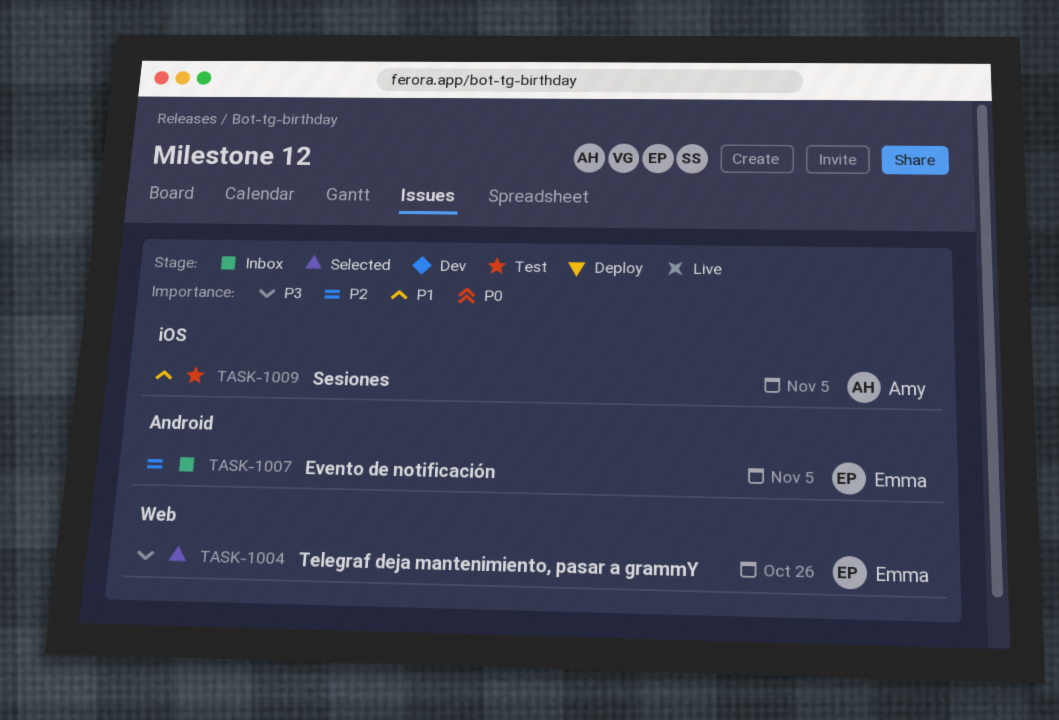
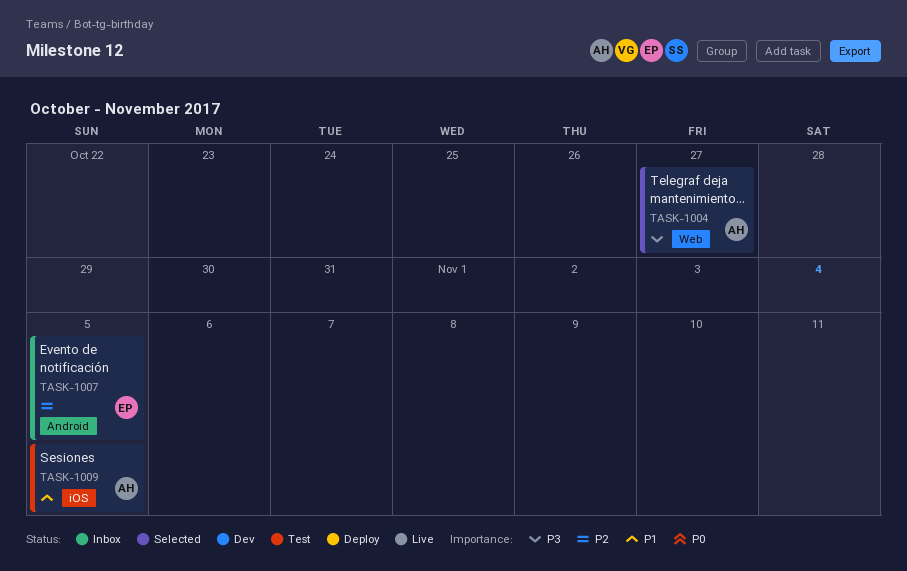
TASK-1004, owner: Emma -> Amy
TASK-1004, due: Oct 26 -> Oct 27

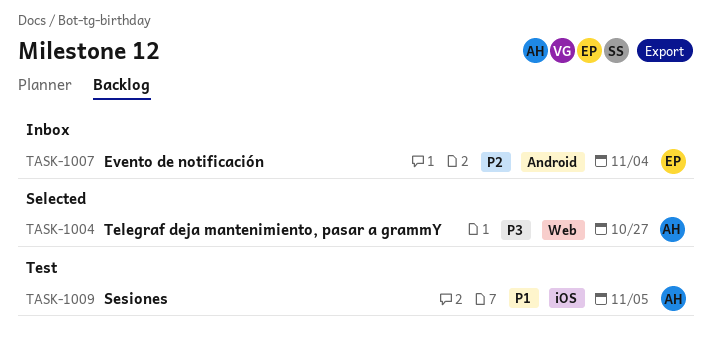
TASK-1007, due: Nov 5 -> Nov 4

